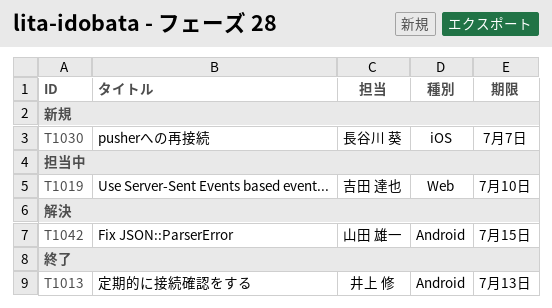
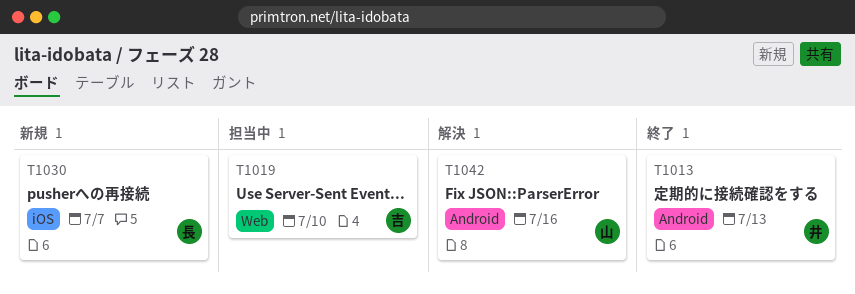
T1042, due: Jul 15 -> Jul 16

